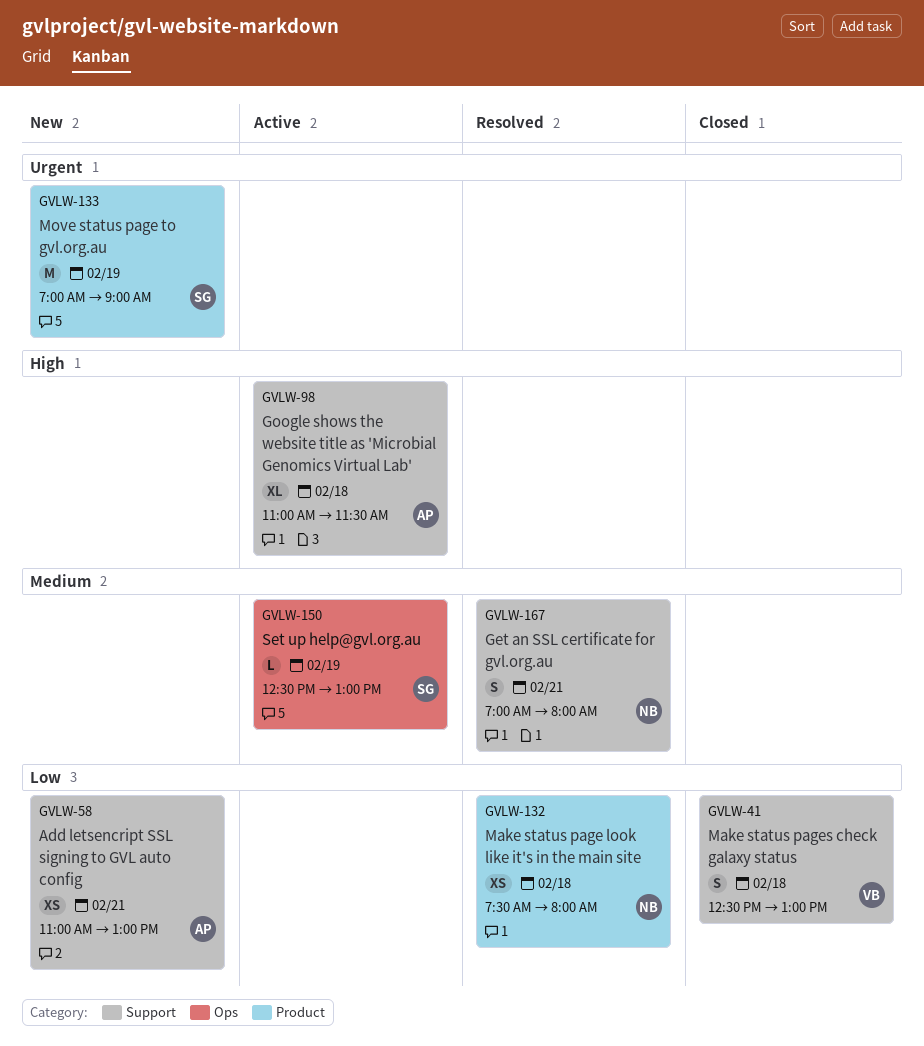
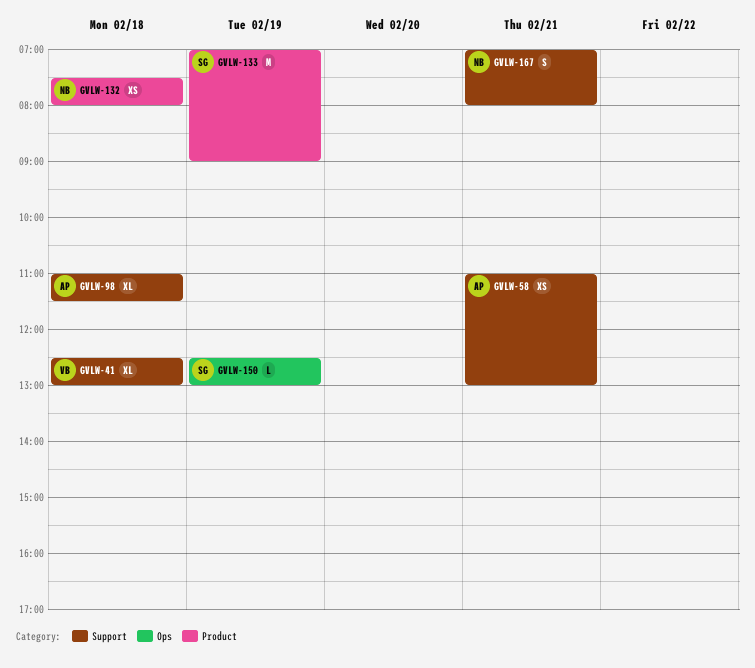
GVLW-41, estimate: S -> XL

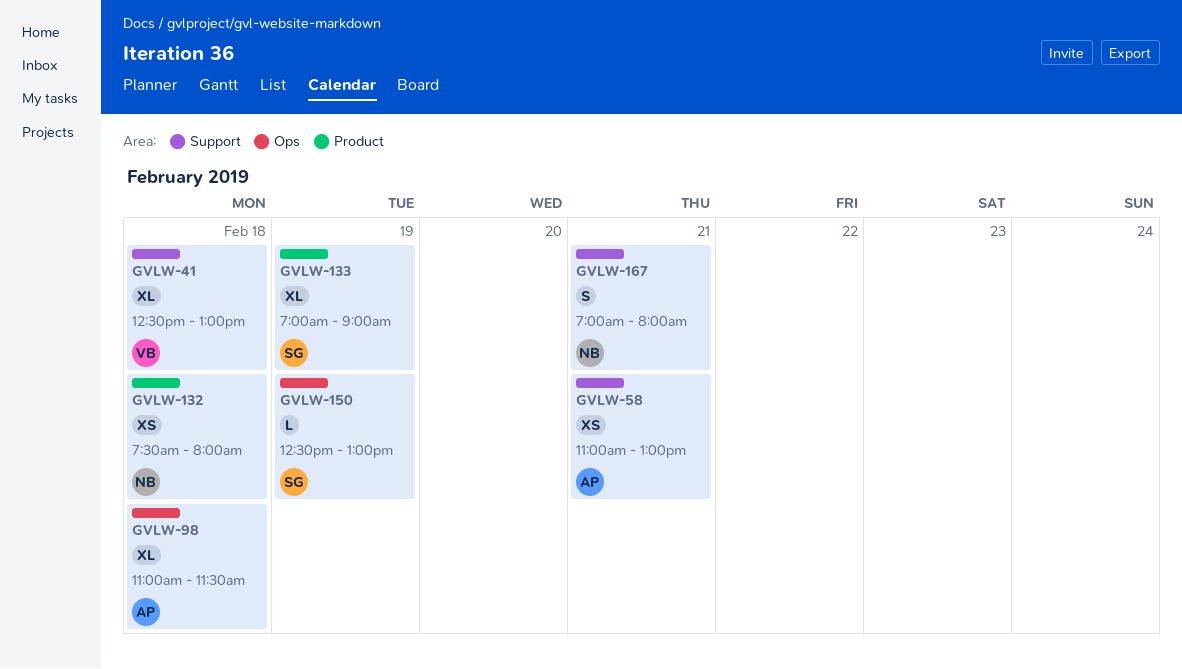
GVLW-98, label: Support -> Ops
GVLW-133, estimate: M -> XL

